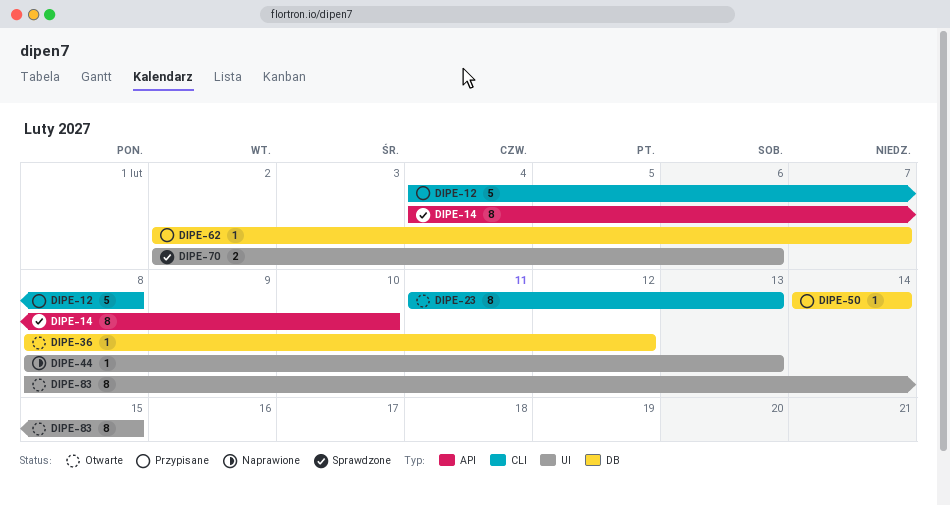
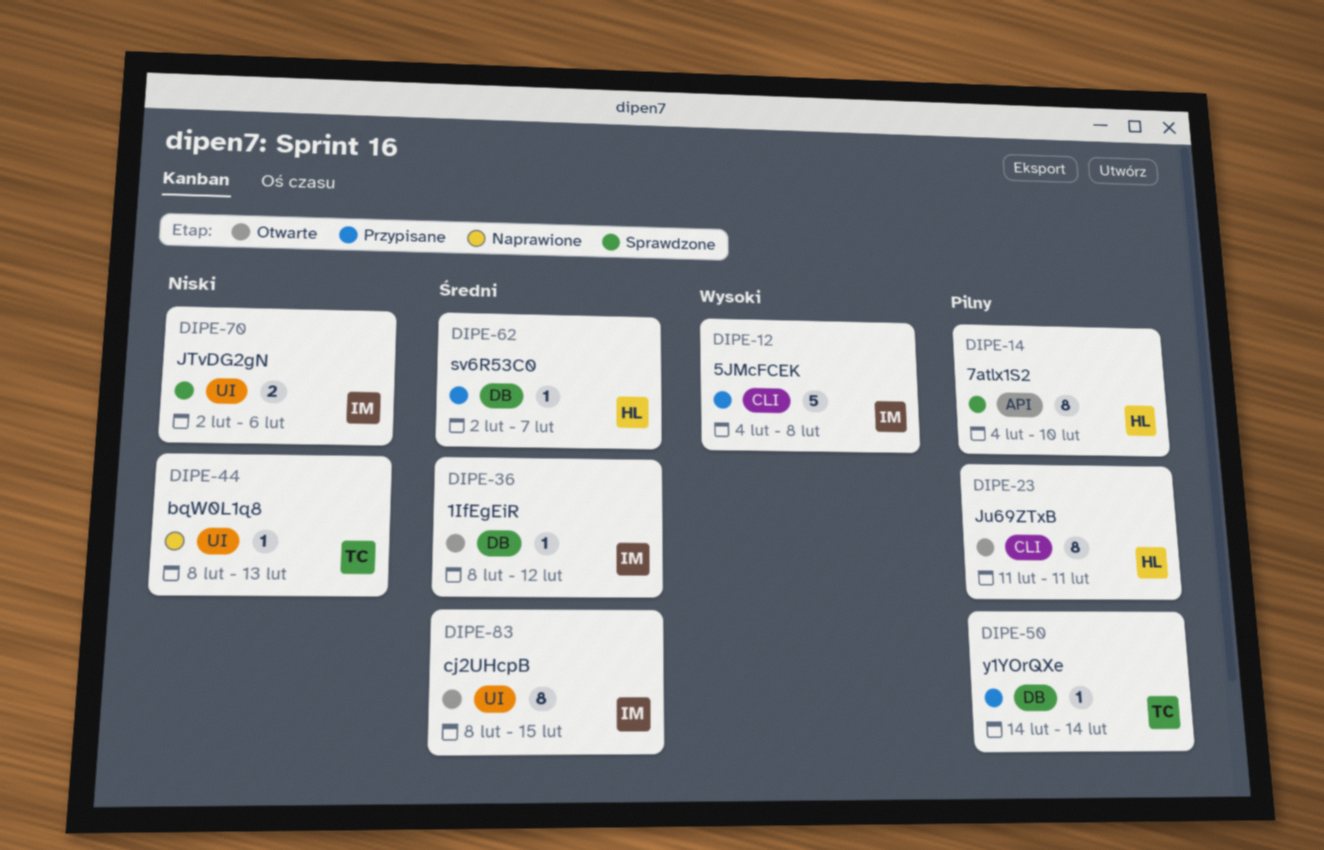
DIPE-23, due: Feb 13 -> Feb 11

